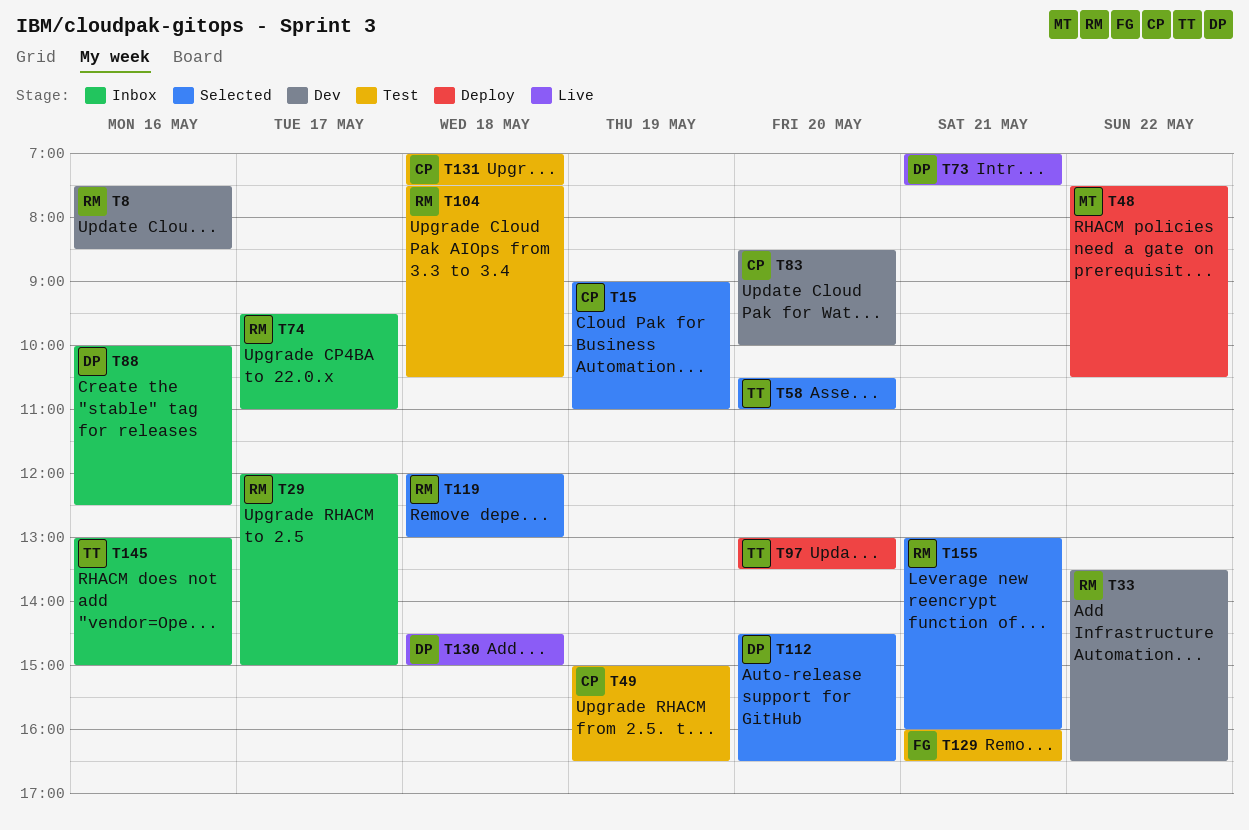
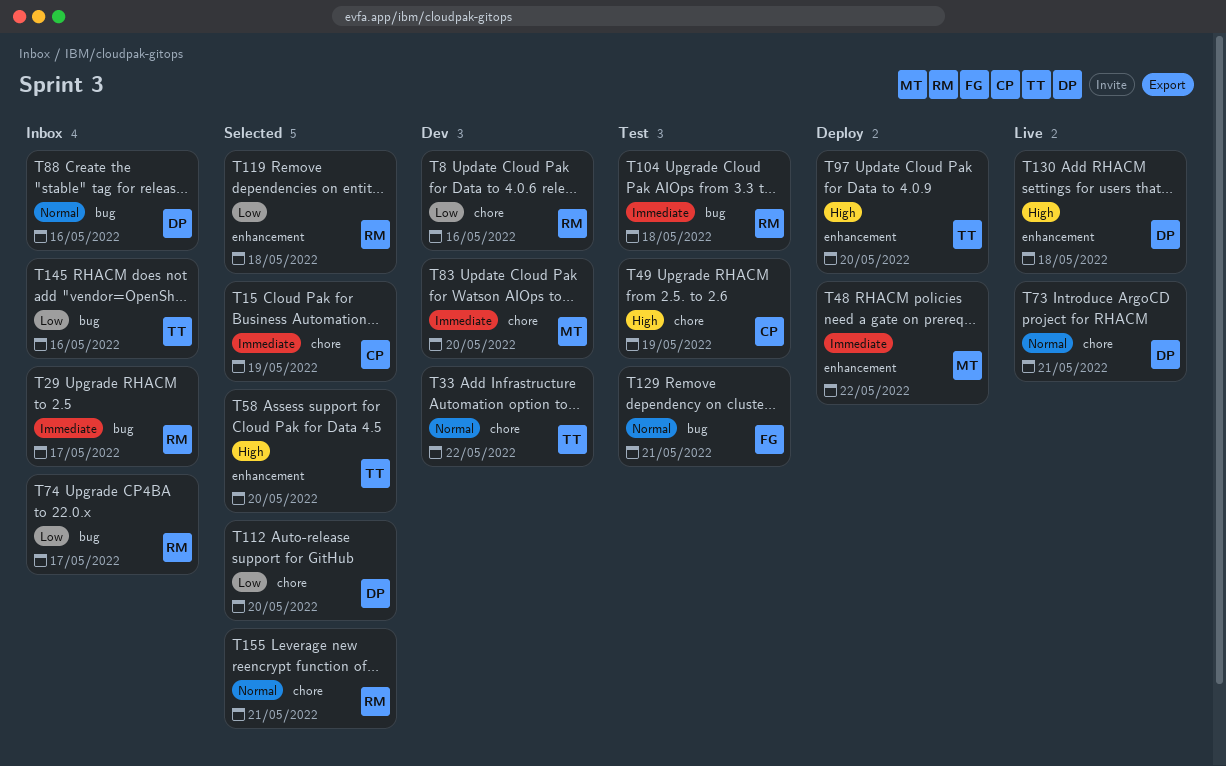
T33, owner: RM -> TT
T83, owner: CP -> MT
T131: present -> none

